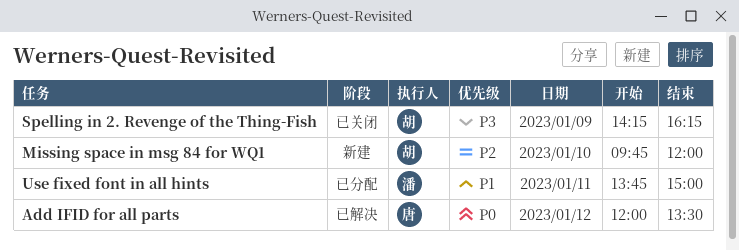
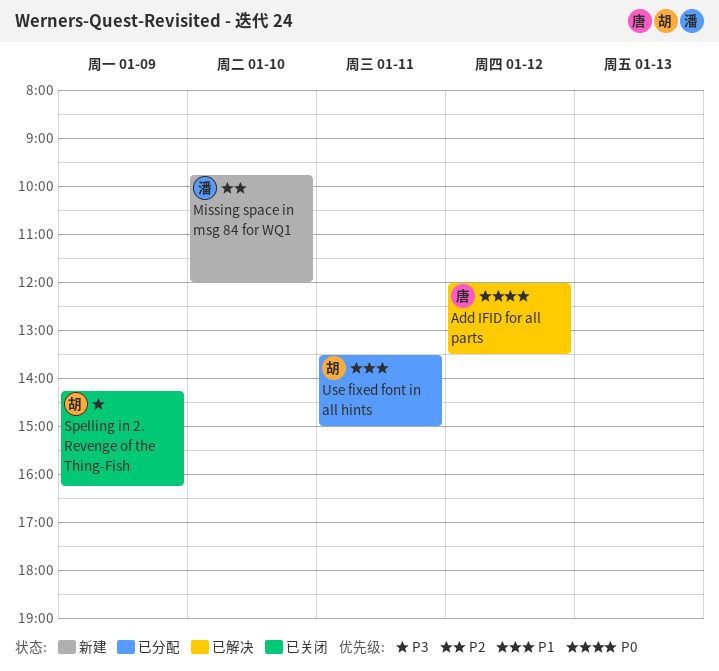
Missing space in msg 84 for WQ1, owner: 胡 -> 潘
Use fixed font in all hints, owner: 潘 -> 胡
Use fixed font in all hints, begins: 13:45 -> 13:30

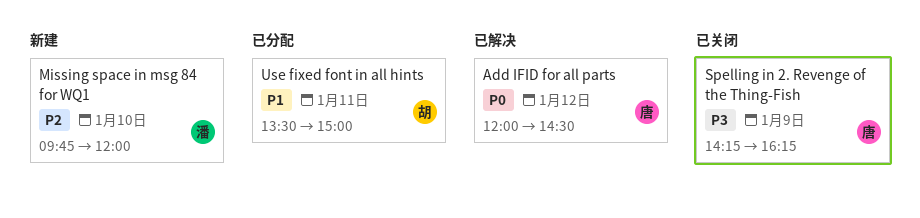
Add IFID for all parts, ends: 13:30 -> 14:30
Spelling in 2. Revenge of the Thing-Fish, owner: 胡 -> 唐

